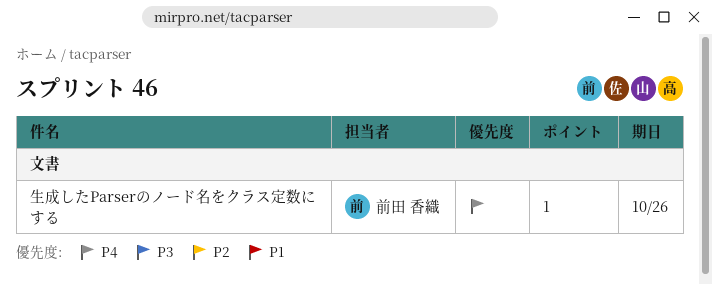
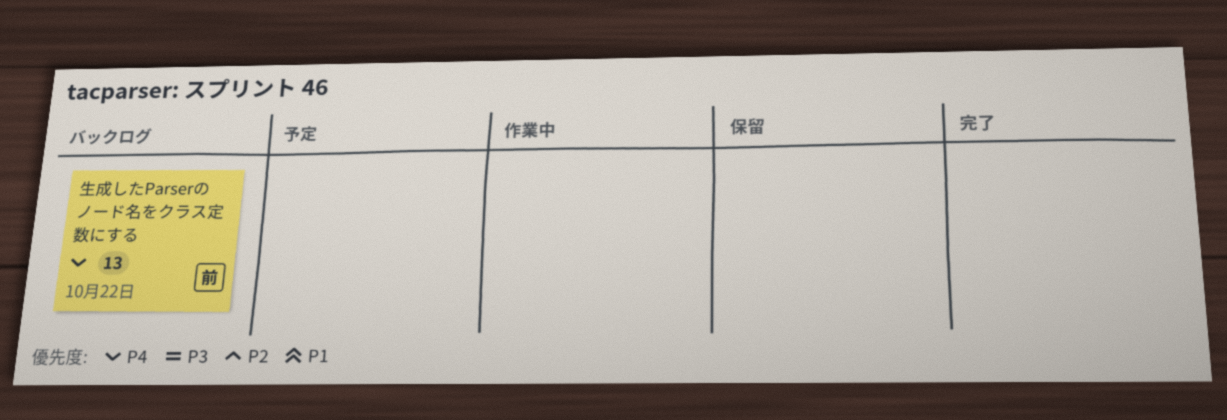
生成したParserのノード名をクラス定数にする, estimate: 1 -> 13
生成したParserのノード名をクラス定数にする, due: Oct 26 -> Oct 22

